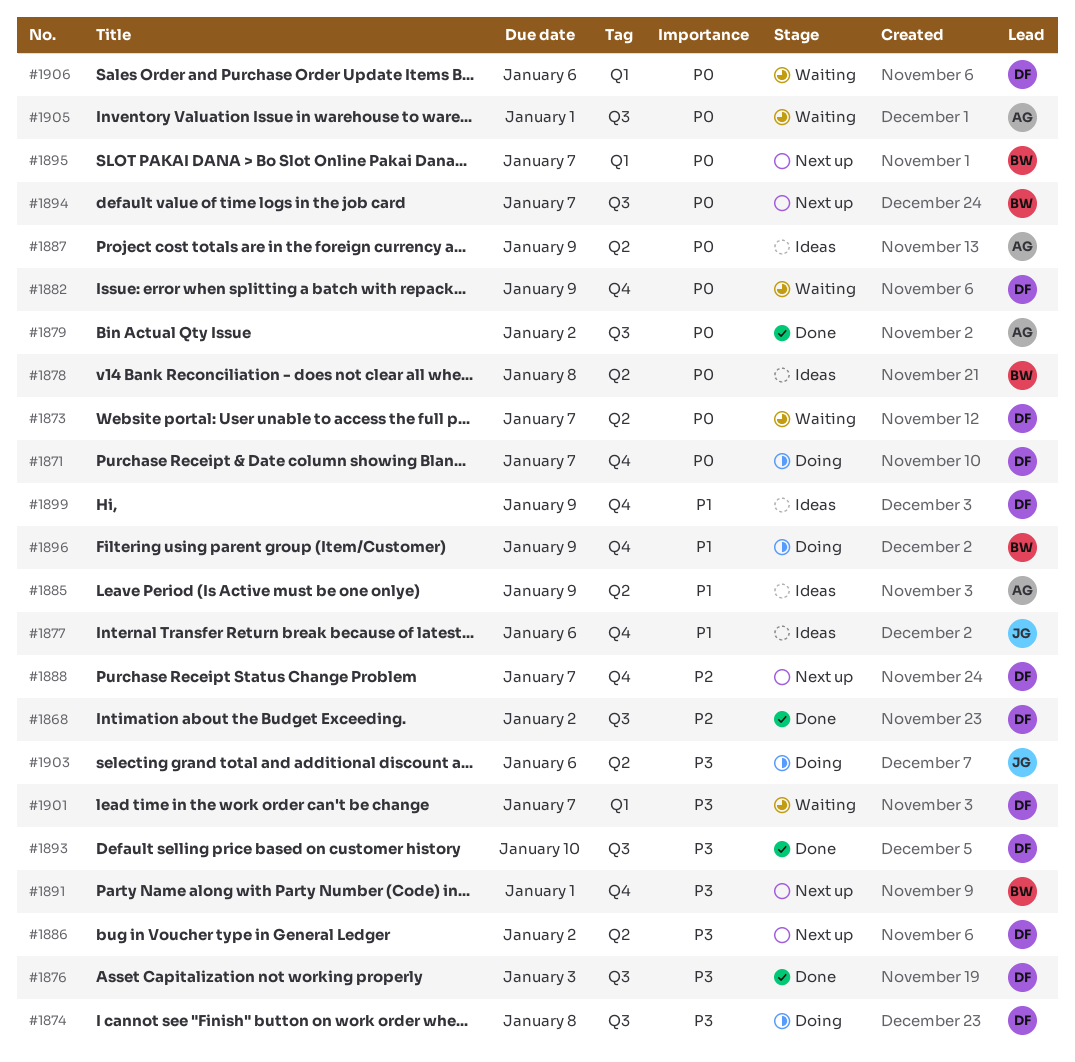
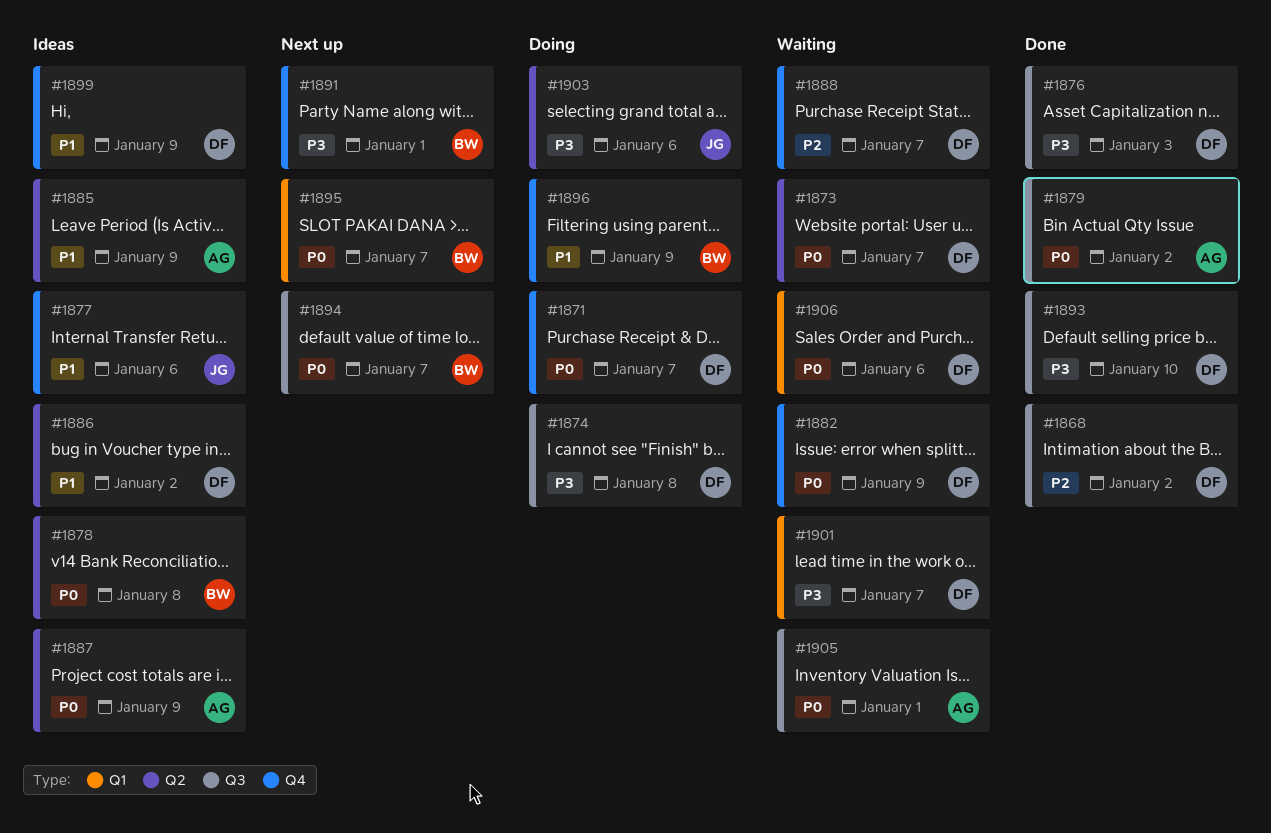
#1886, status: Next up -> Ideas
#1886, priority: P3 -> P1
#1888, status: Next up -> Waiting

